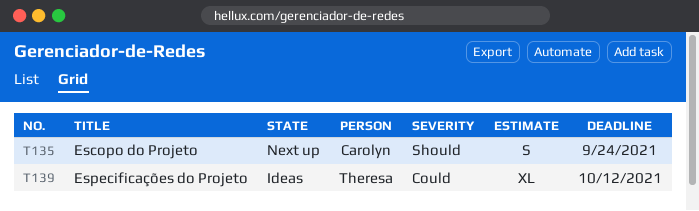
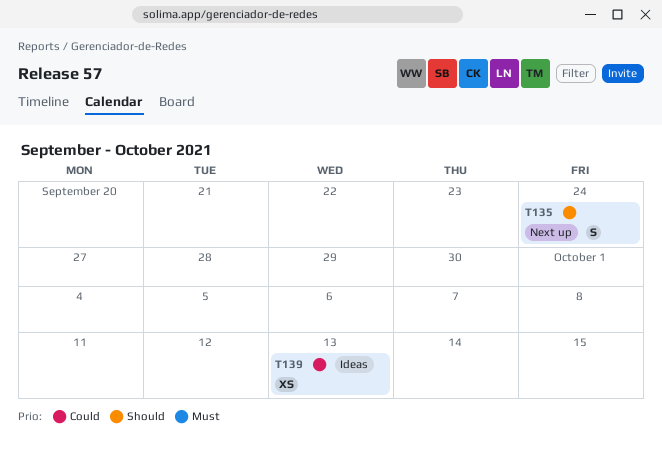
T139, estimate: XL -> XS
T139, due: Oct 12 -> Oct 13

